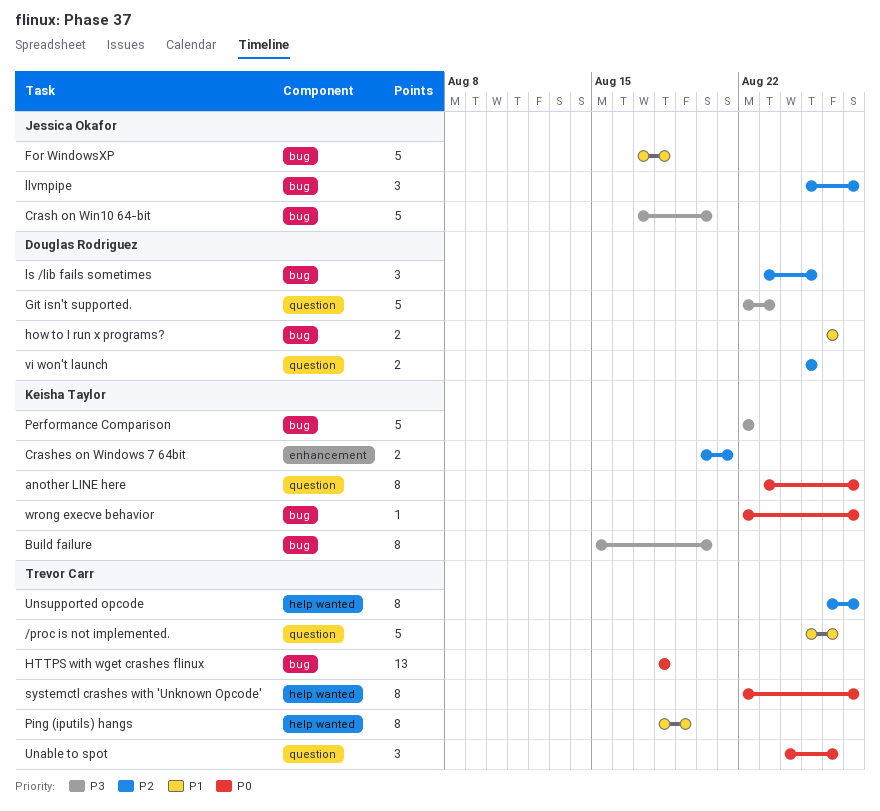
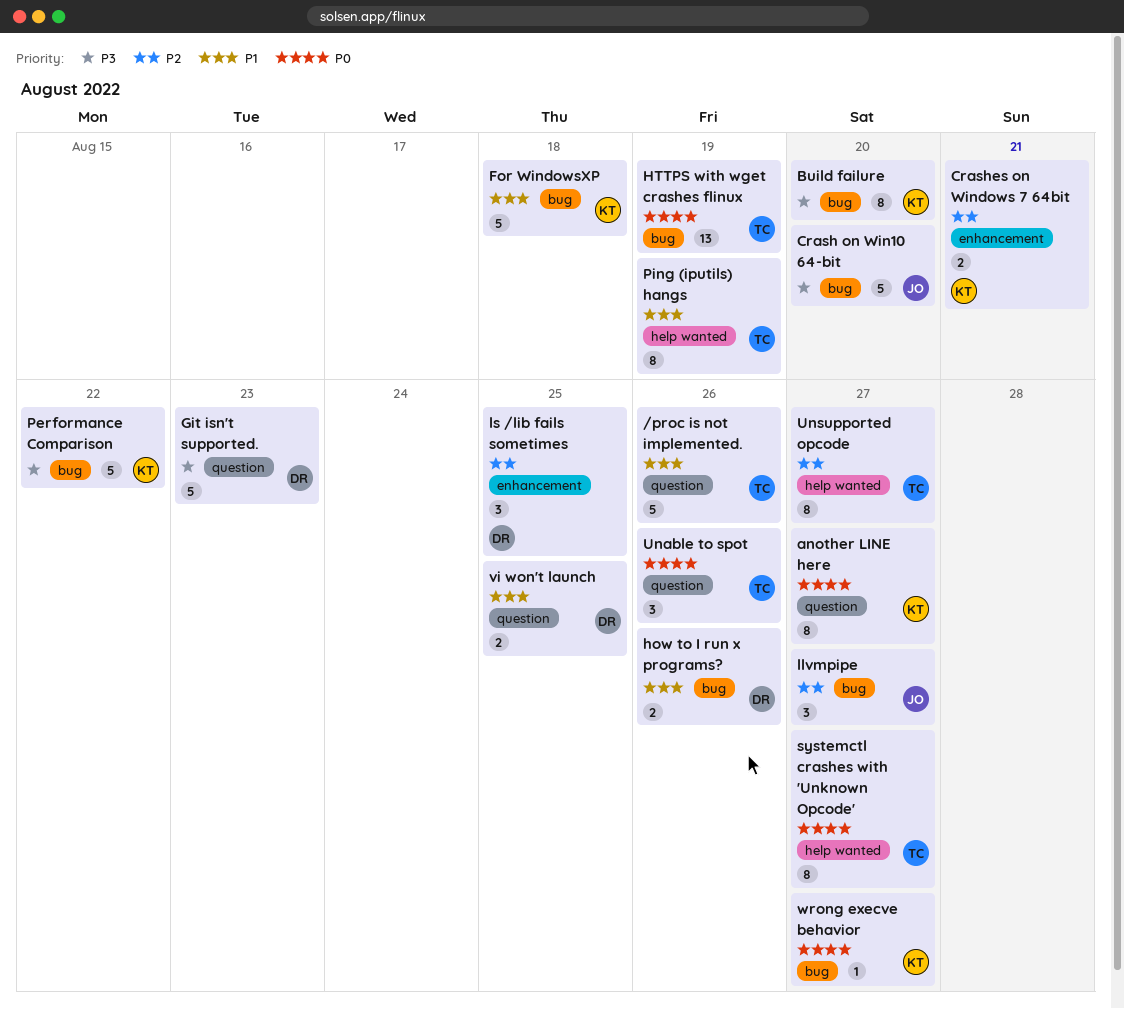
For WindowsXP, owner: Jessica Okafor -> Keisha Taylor
HTTPS with wget crashes flinux, due: Aug 18 -> Aug 19
ls /lib fails sometimes, label: bug -> enhancement
vi won't launch, priority: P2 -> P1

